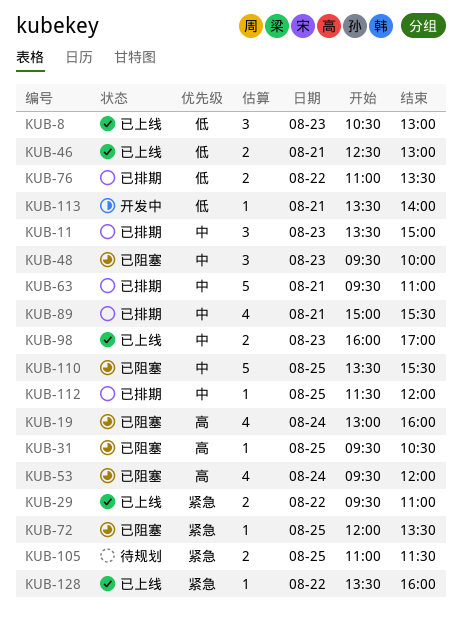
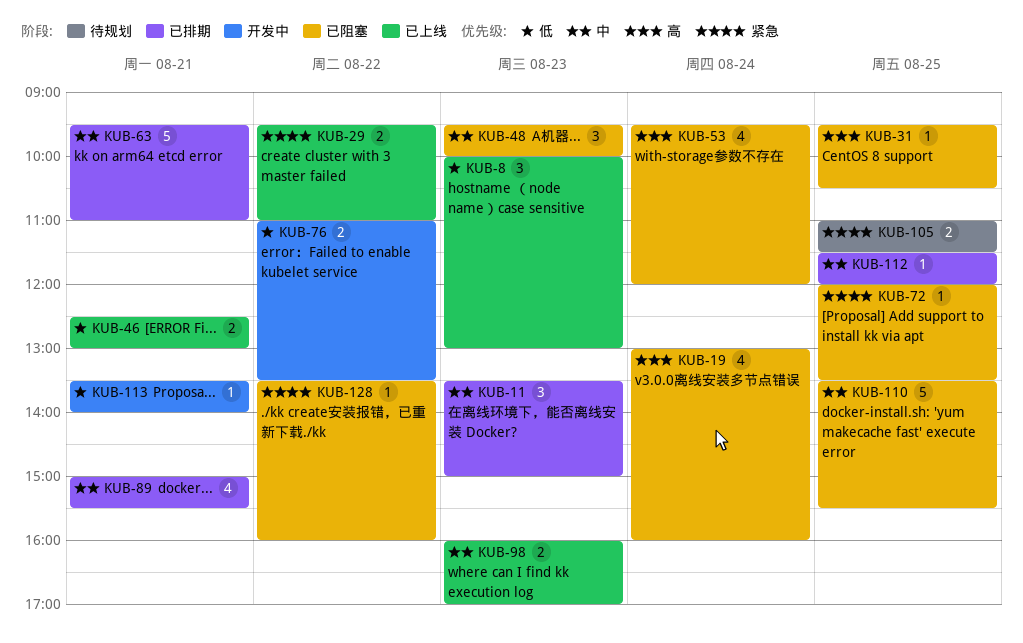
KUB-8, begins: 10:30 -> 10:00
KUB-76, status: 已排期 -> 开发中
KUB-128, status: 已上线 -> 已阻塞

